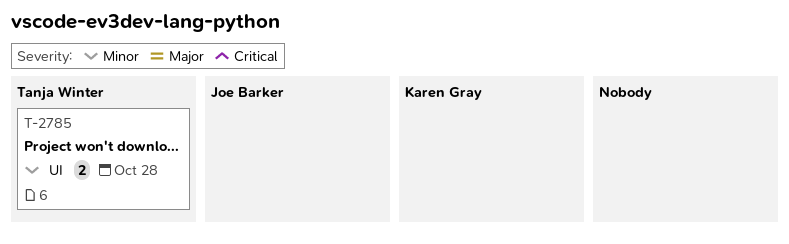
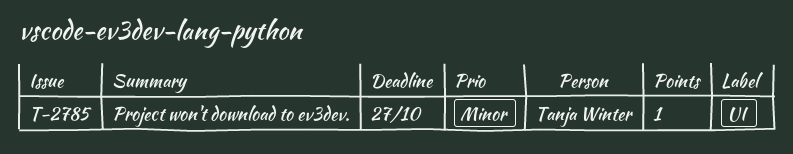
T-2785, estimate: 2 -> 1
T-2785, due: Oct 28 -> Oct 27

